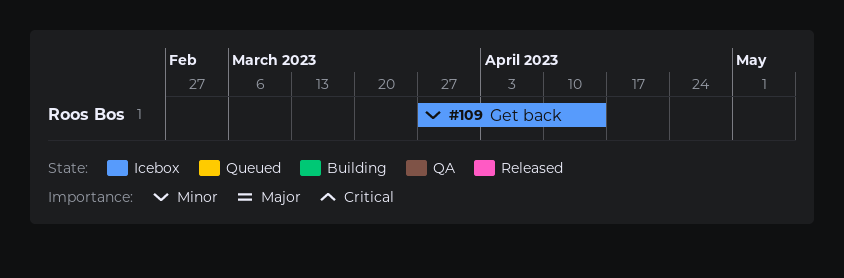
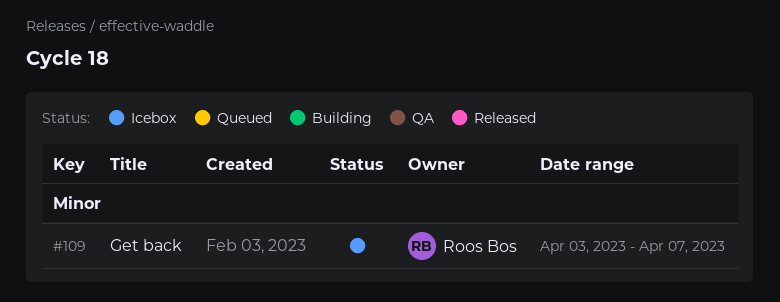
#109, start: Mar 27 -> Apr 3
#109, due: Apr 14 -> Apr 7

